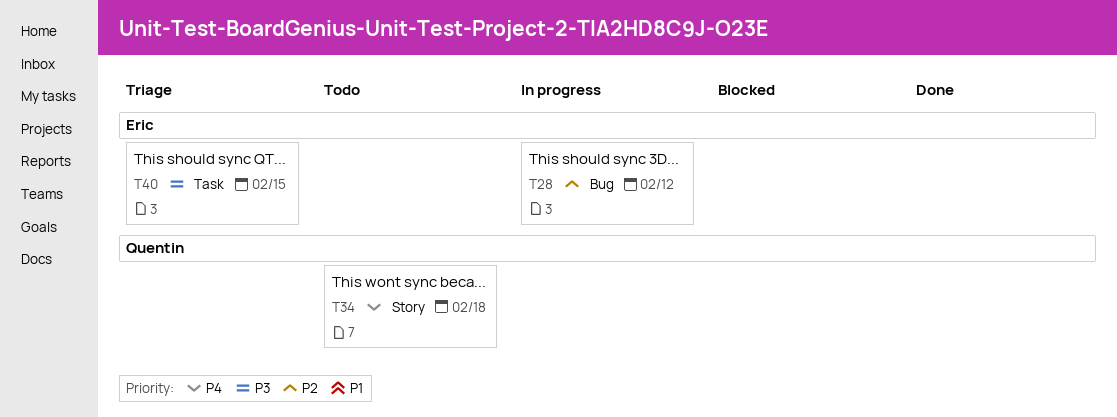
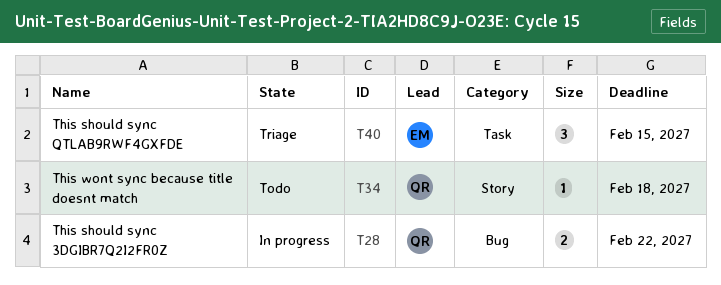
T28, owner: Eric -> Quentin
T28, due: Feb 12 -> Feb 22

